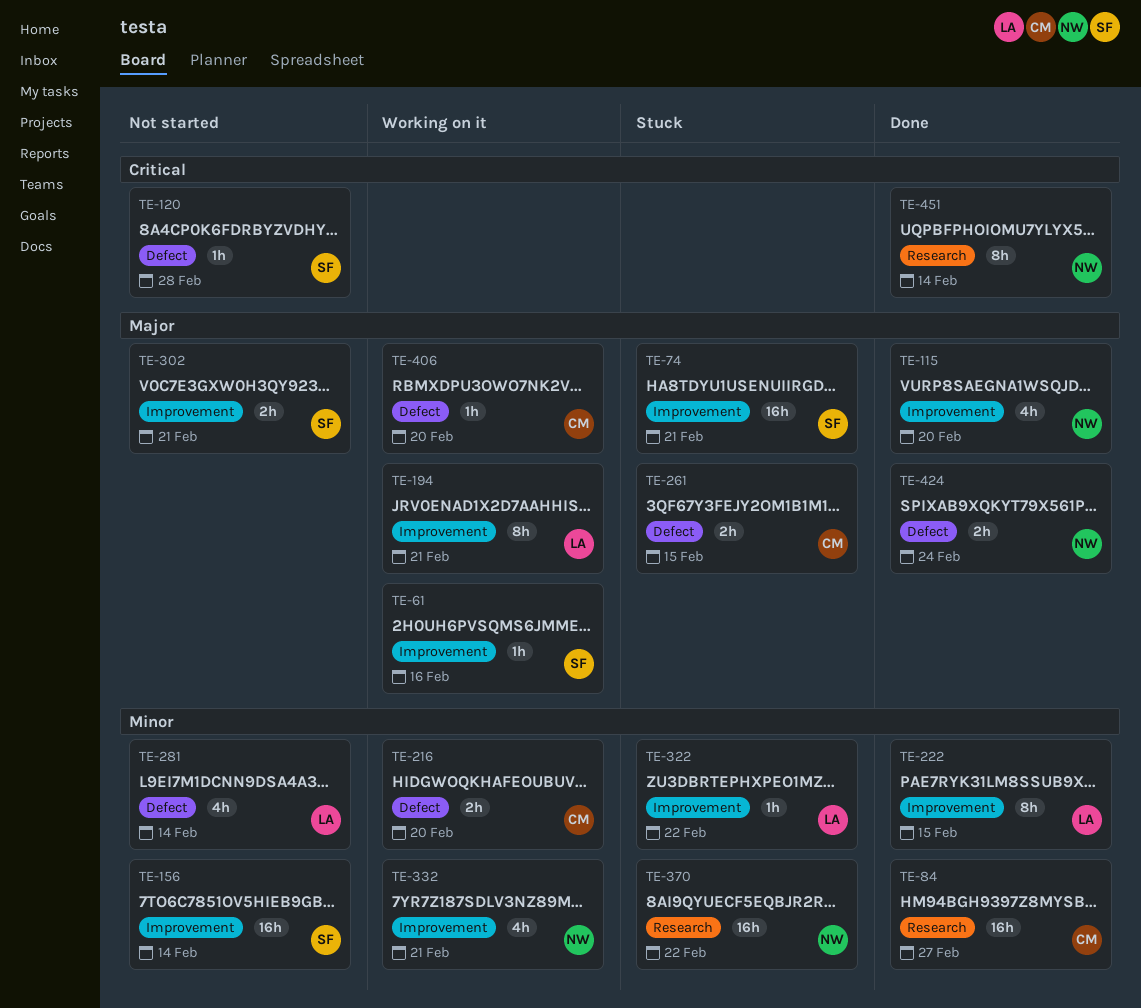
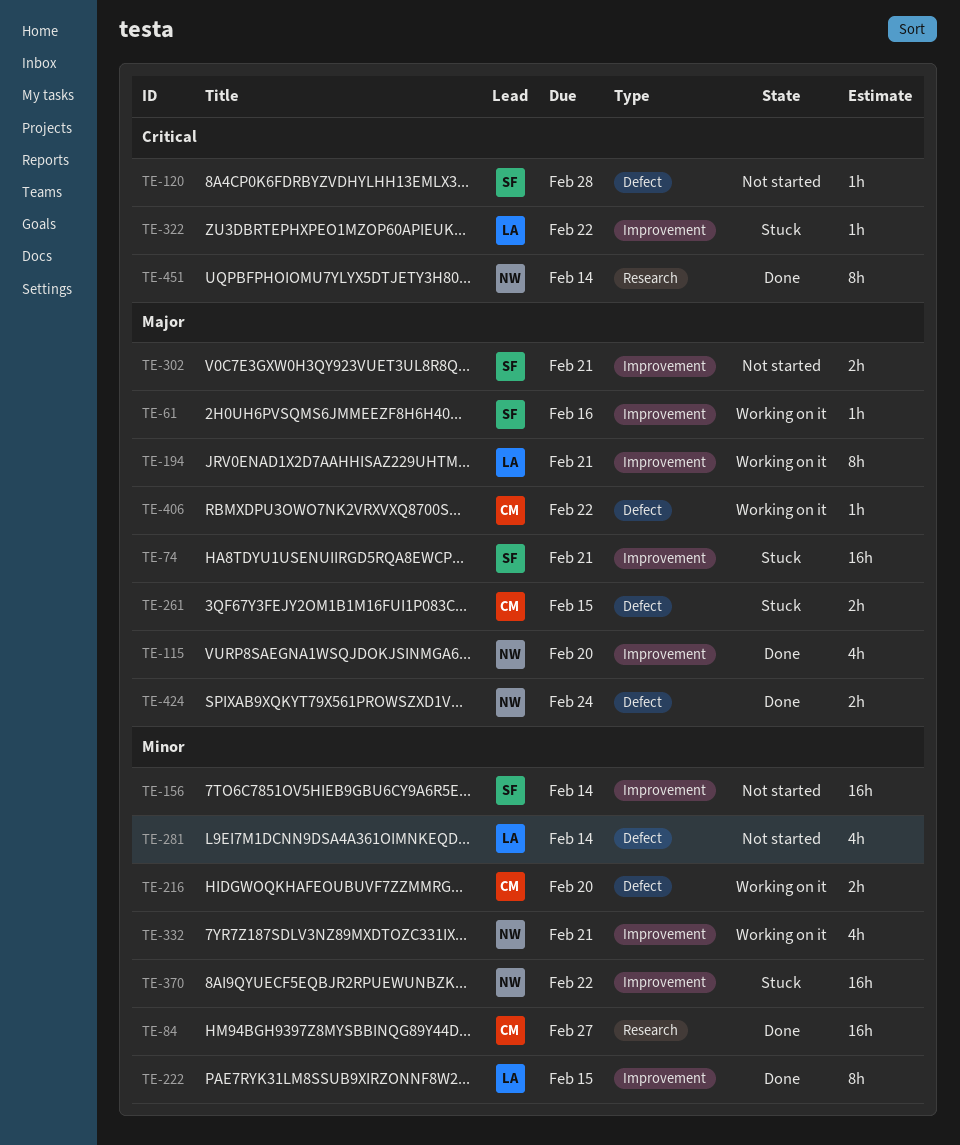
TE-322, priority: Minor -> Critical
TE-370, label: Research -> Improvement
TE-406, due: Feb 20 -> Feb 22

